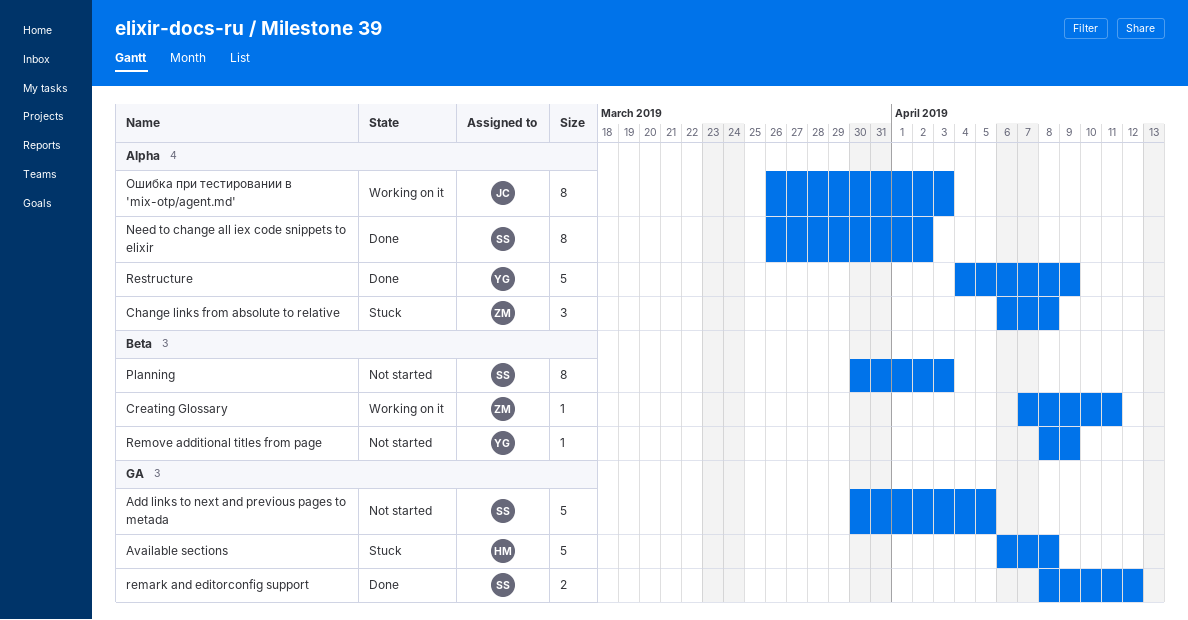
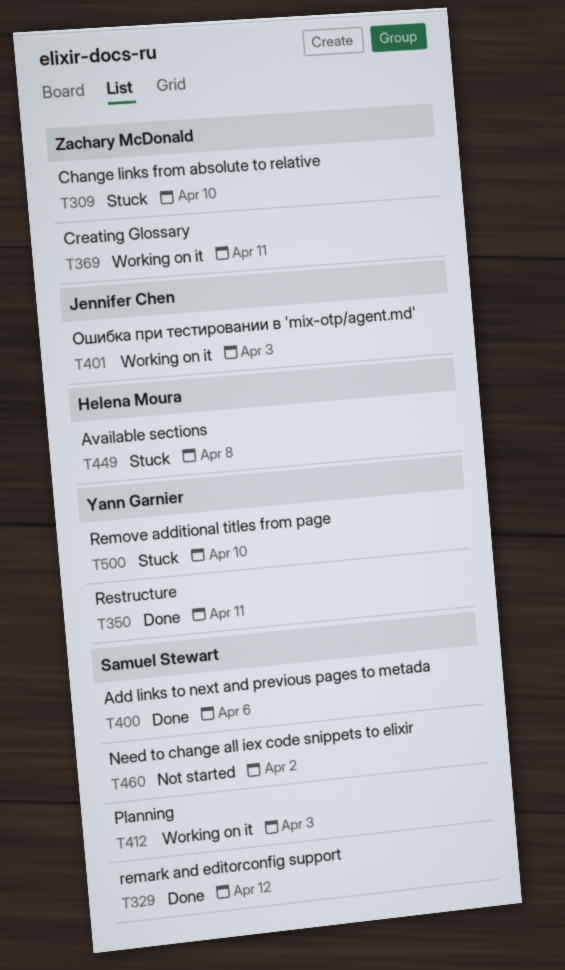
Add links to next and previous pages to metada, status: Not started -> Done
Add links to next and previous pages to metada, due: Apr 5 -> Apr 6
Change links from absolute to relative, due: Apr 8 -> Apr 10
Need to change all iex code snippets to elixir, status: Done -> Not started
Planning, status: Not started -> Working on it
Remove additional titles from page, status: Not started -> Stuck
Remove additional titles from page, due: Apr 9 -> Apr 10
Restructure, due: Apr 9 -> Apr 11

